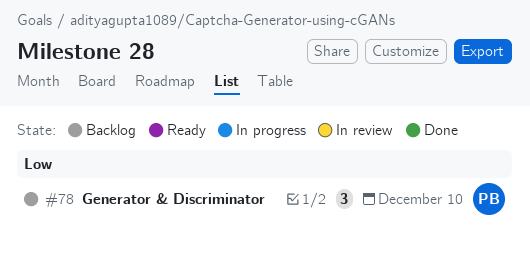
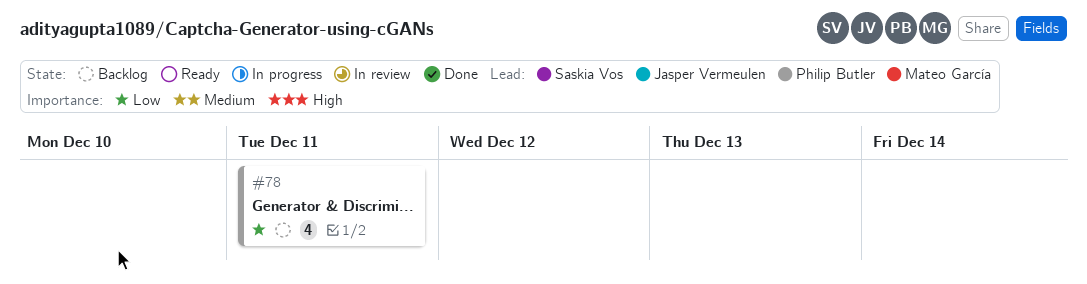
#78, estimate: 3 -> 4
#78, due: Dec 10 -> Dec 11

